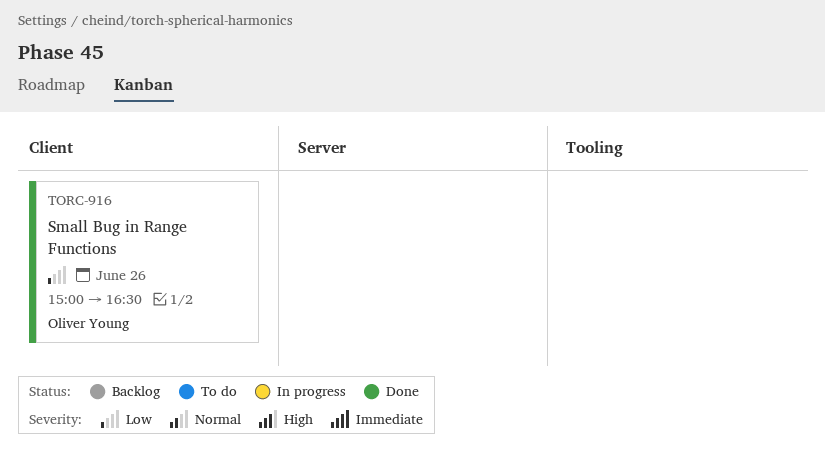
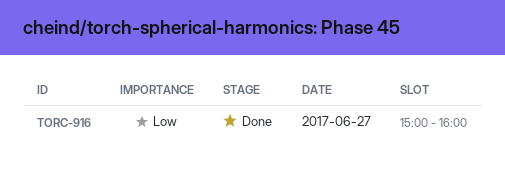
TORC-916, day: Jun 26 -> Jun 27
TORC-916, ends: 16:30 -> 16:00

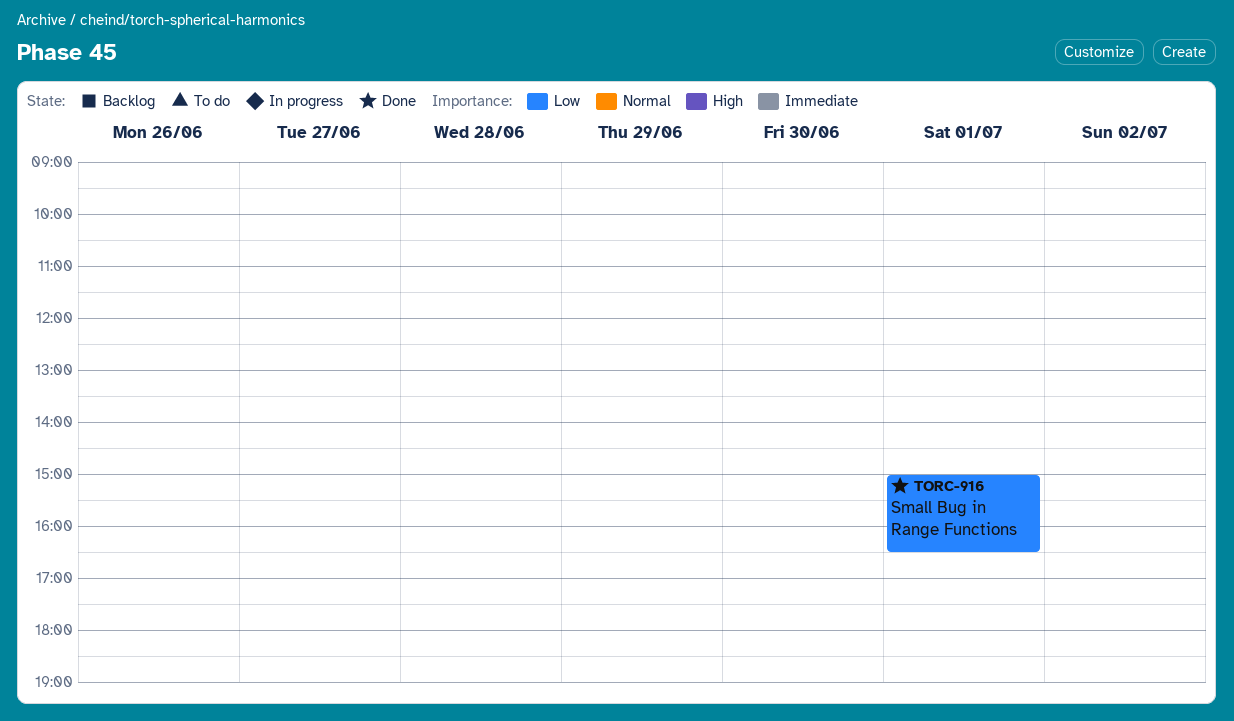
TORC-916, day: Jun 27 -> Jul 1
TORC-916, ends: 16:00 -> 16:30

